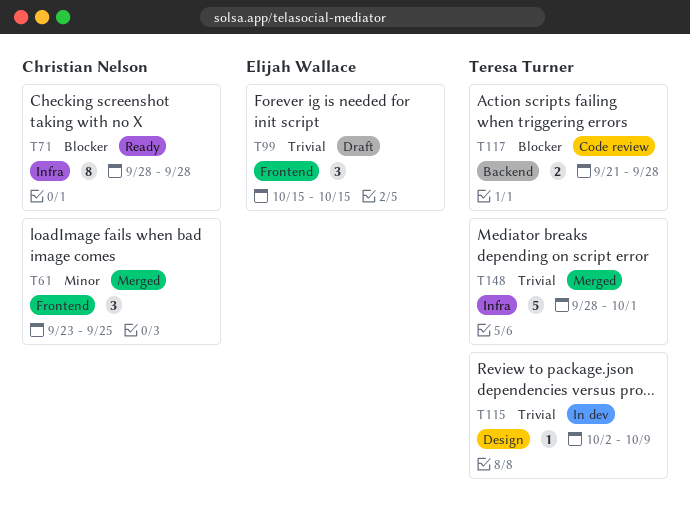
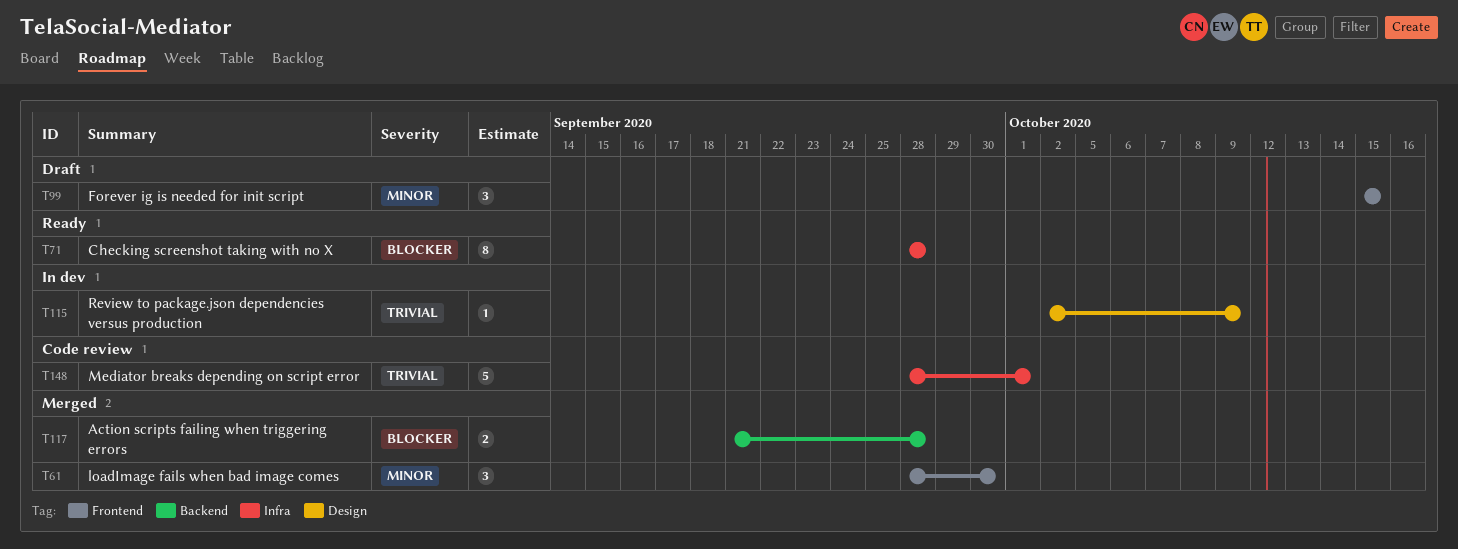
T61, start: Sep 23 -> Sep 28
T61, due: Sep 25 -> Sep 30
T99, priority: Trivial -> Minor
T117, status: Code review -> Merged
T148, status: Merged -> Code review

